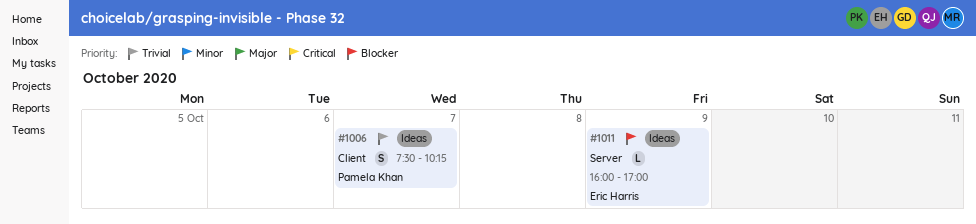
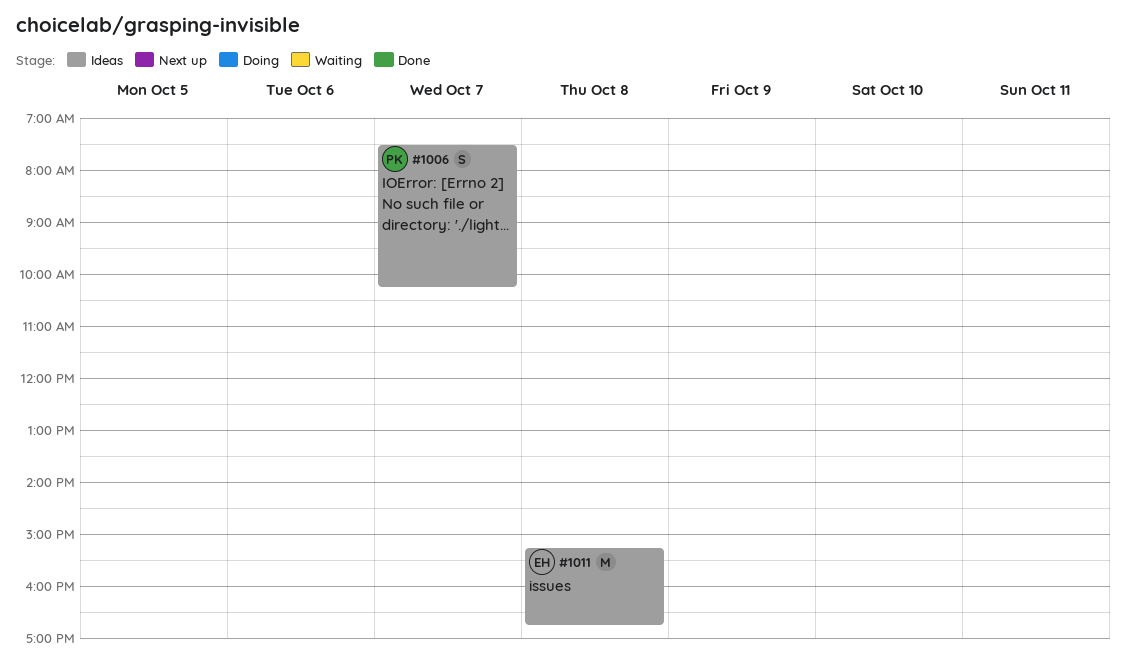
#1011, estimate: L -> M
#1011, day: Oct 9 -> Oct 8
#1011, begins: 16:00 -> 15:15
#1011, ends: 17:00 -> 16:45

